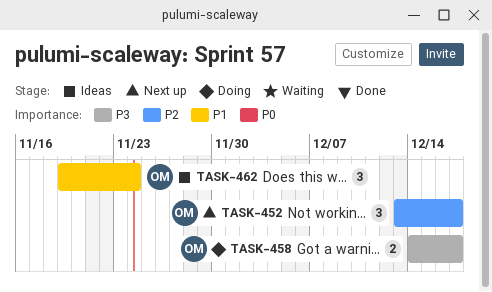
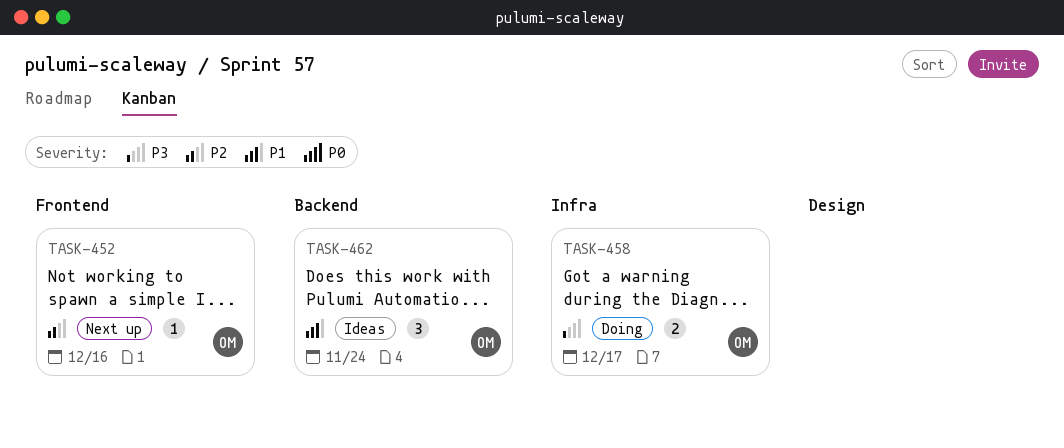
TASK-452, estimate: 3 -> 1
TASK-452, due: Dec 17 -> Dec 16

